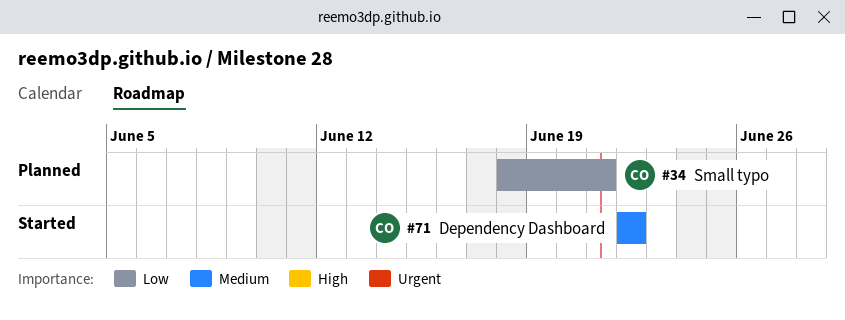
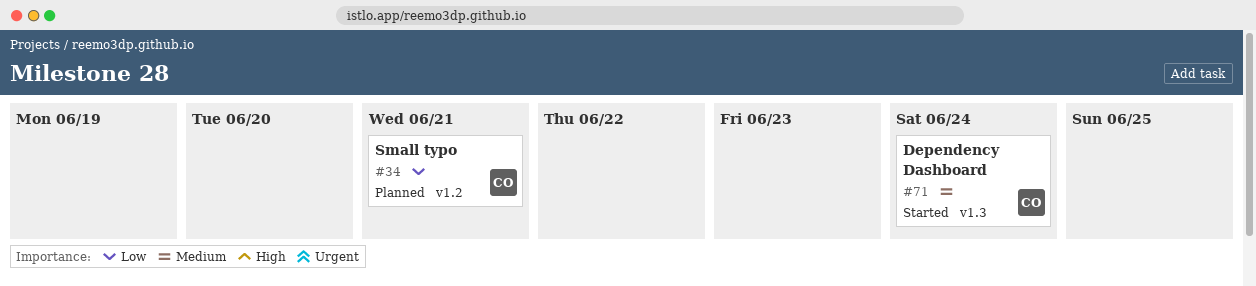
#71, due: Jun 22 -> Jun 24

